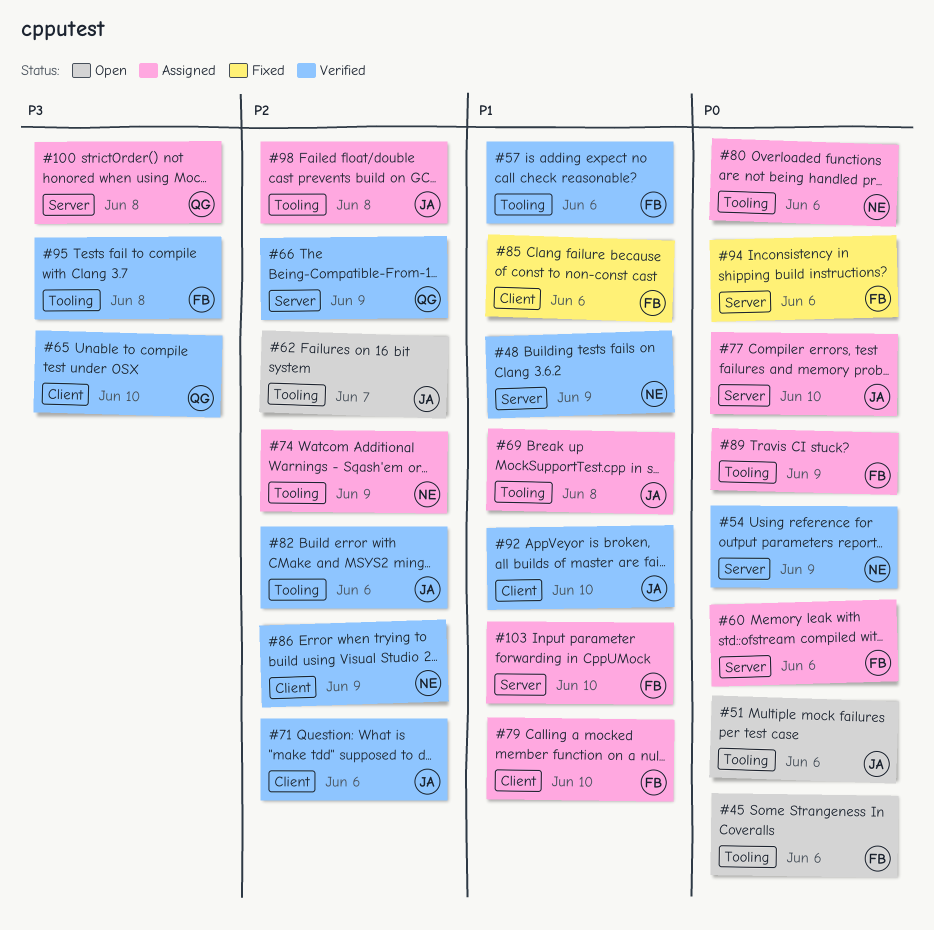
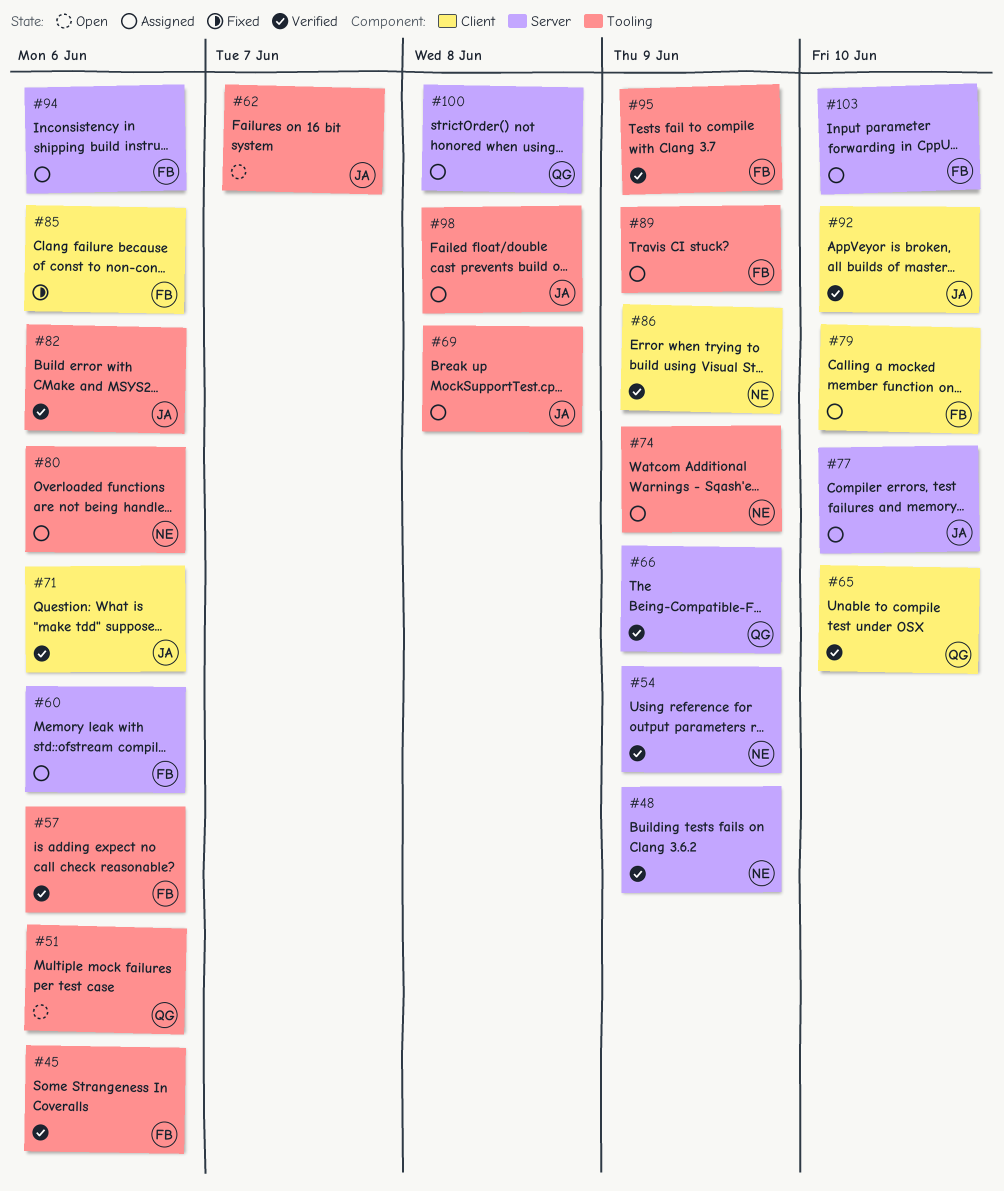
#45, status: Open -> Verified
#51, owner: JA -> QG
#94, status: Fixed -> Assigned
#95, due: Jun 8 -> Jun 9

